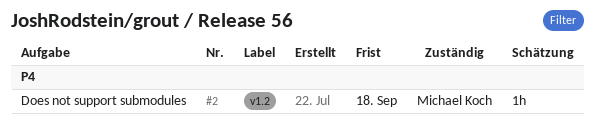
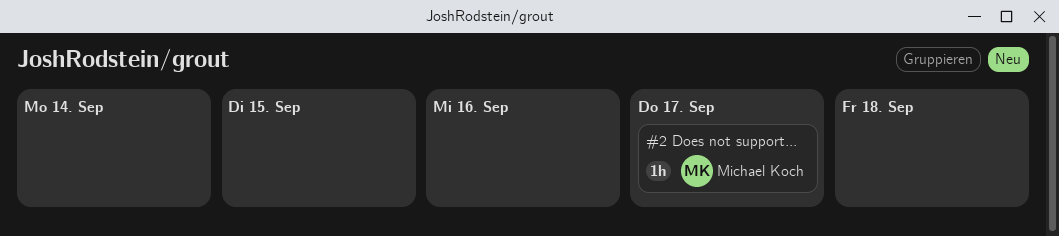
#2, due: Sep 18 -> Sep 17

